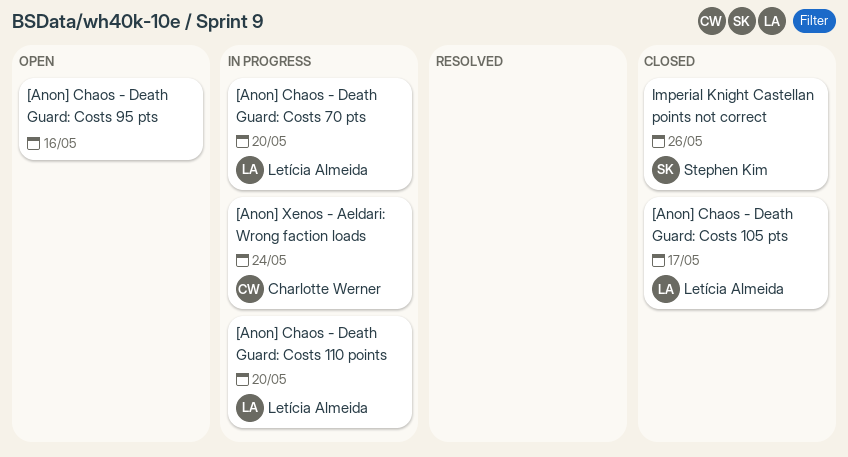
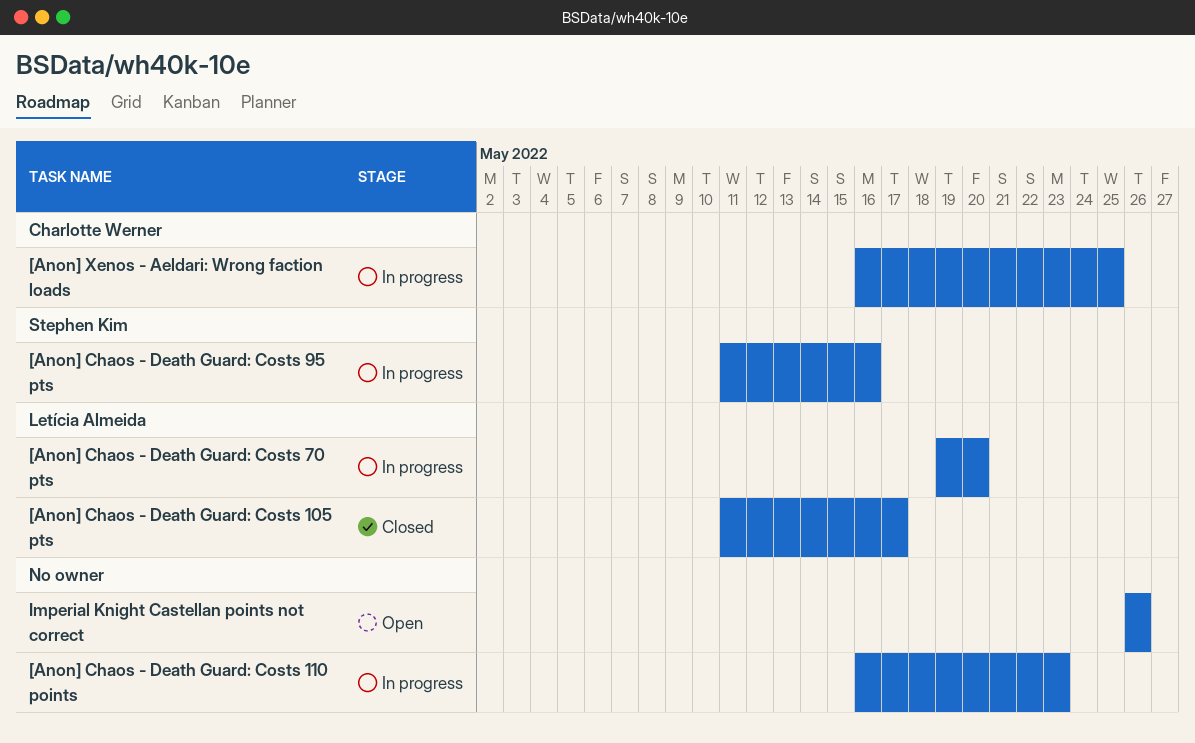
[Anon] Chaos - Death Guard: Costs 110 points, owner: Letícia Almeida -> none
[Anon] Chaos - Death Guard: Costs 110 points, due: May 20 -> May 23
[Anon] Chaos - Death Guard: Costs 95 pts, status: Open -> In progress
[Anon] Chaos - Death Guard: Costs 95 pts, owner: none -> Stephen Kim
[Anon] Xenos - Aeldari: Wrong faction loads, due: May 24 -> May 25
Imperial Knight Castellan points not correct, status: Closed -> Open
Imperial Knight Castellan points not correct, owner: Stephen Kim -> none

